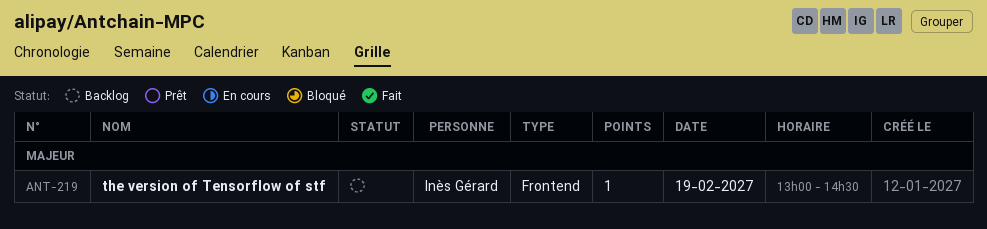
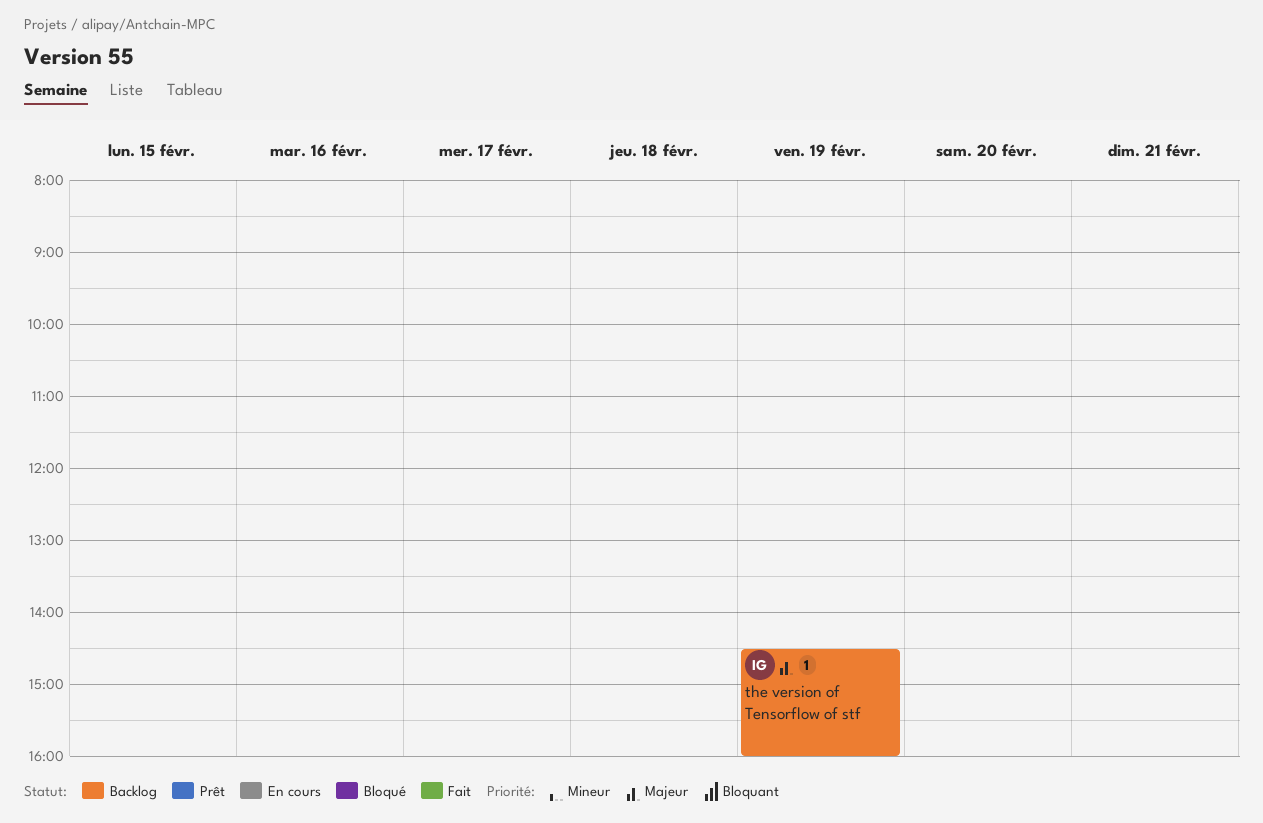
the version of Tensorflow of stf, begins: 13:00 -> 14:30
the version of Tensorflow of stf, ends: 14:30 -> 16:00

